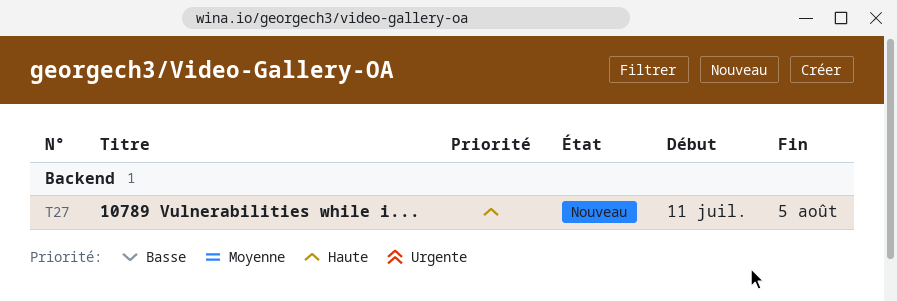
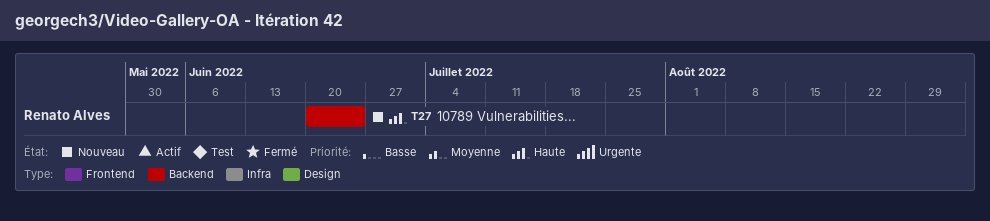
T27, start: Jul 11 -> Jun 20
T27, due: Aug 5 -> Jun 24

